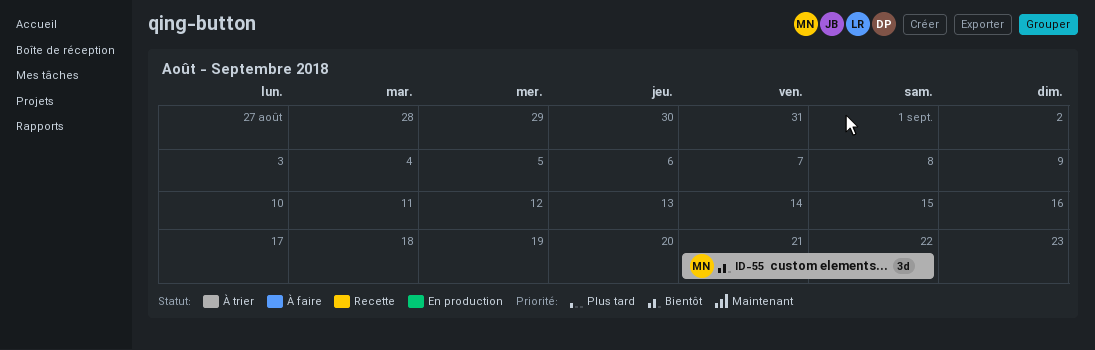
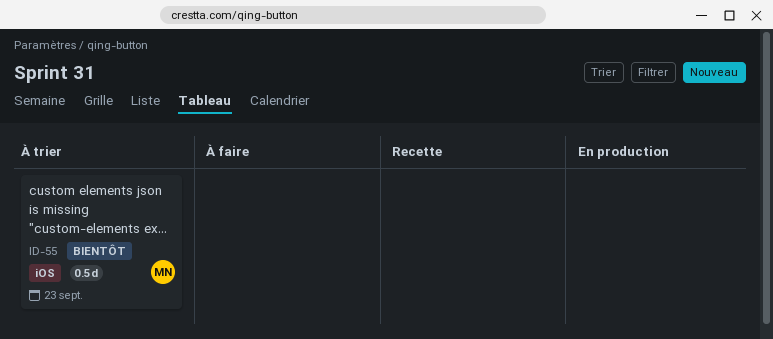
ID-55, estimate: 3d -> 0.5d
ID-55, due: Sep 22 -> Sep 23

